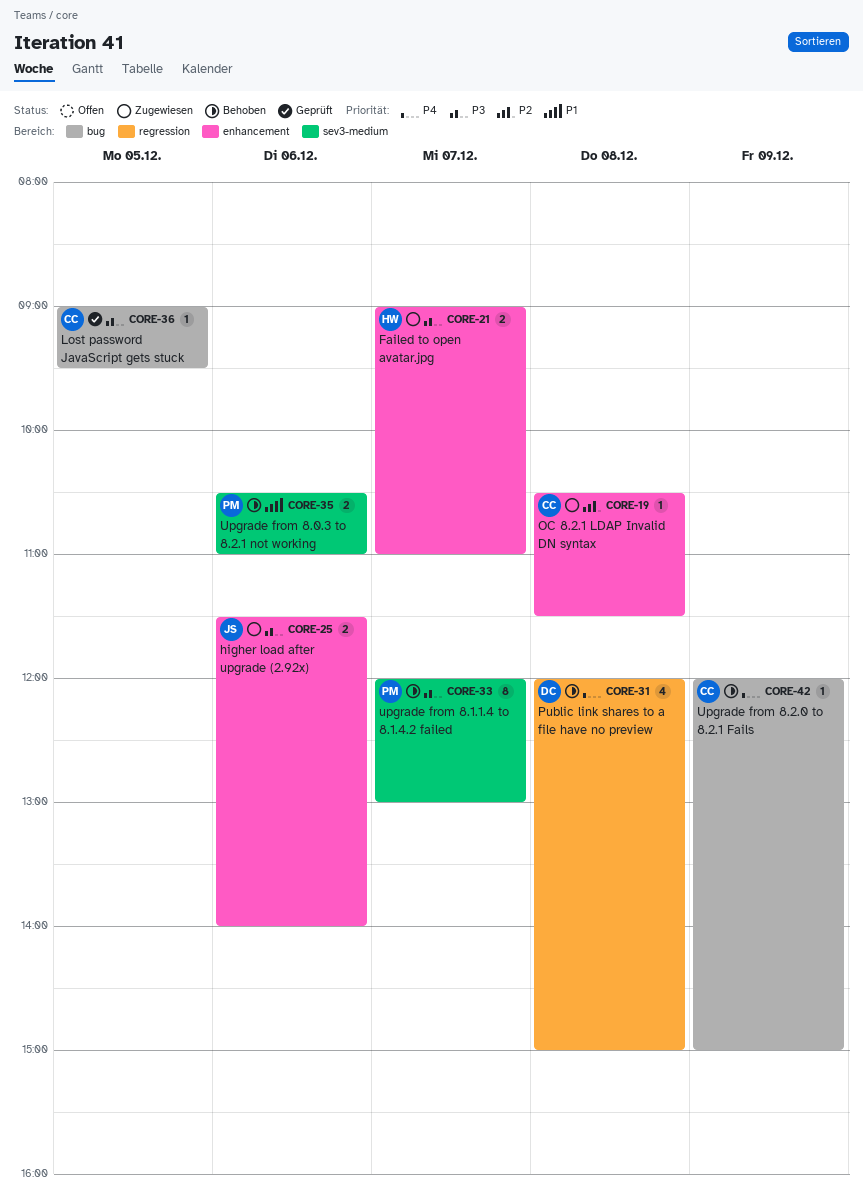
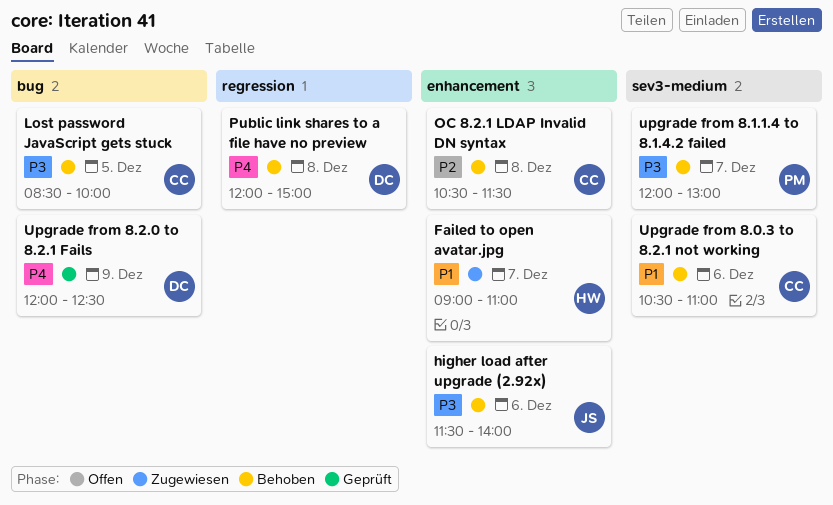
Failed to open avatar.jpg, priority: P3 -> P1
higher load after upgrade (2.92x), status: Zugewiesen -> Behoben
Lost password JavaScript gets stuck, status: Geprüft -> Behoben
Lost password JavaScript gets stuck, begins: 09:00 -> 08:30
Lost password JavaScript gets stuck, ends: 09:30 -> 10:00
OC 8.2.1 LDAP Invalid DN syntax, status: Zugewiesen -> Behoben
Upgrade from 8.0.3 to 8.2.1 not working, owner: PM -> CC
Upgrade from 8.2.0 to 8.2.1 Fails, status: Behoben -> Geprüft
Upgrade from 8.2.0 to 8.2.1 Fails, owner: CC -> DC
Upgrade from 8.2.0 to 8.2.1 Fails, ends: 15:00 -> 12:30

